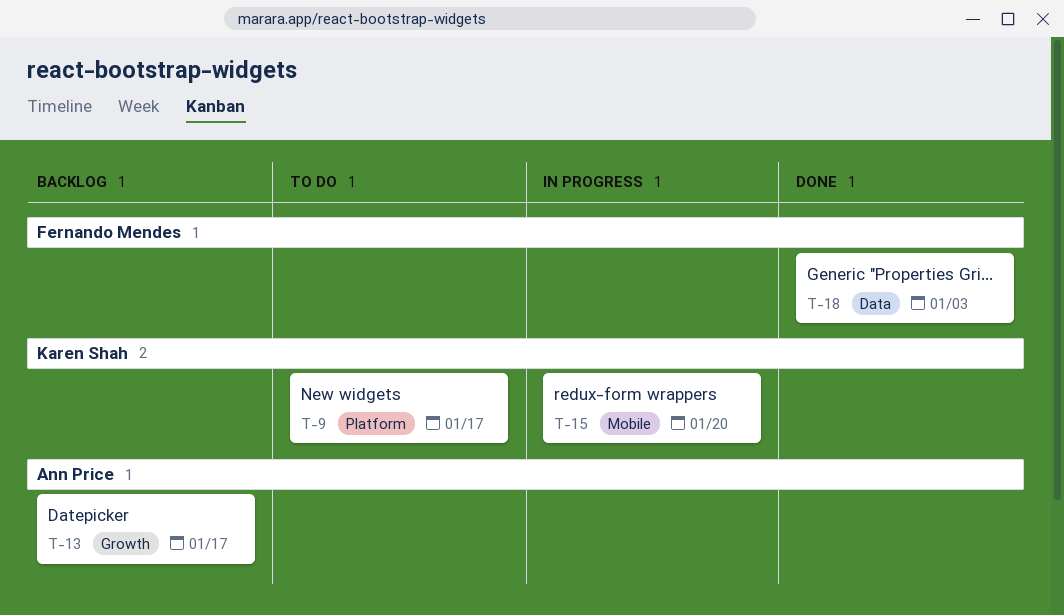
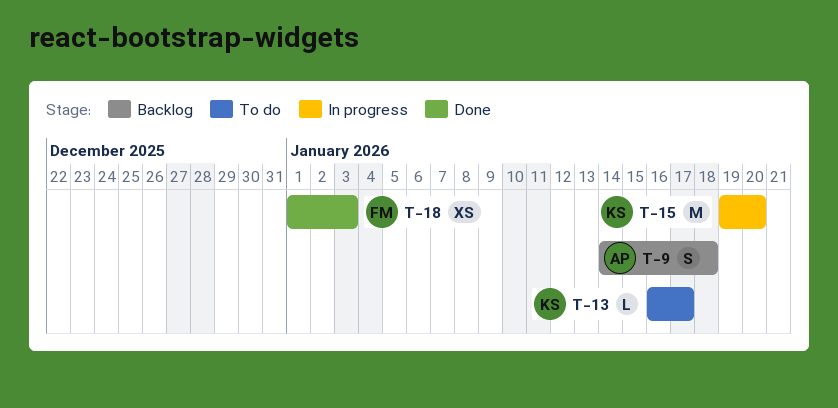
T-9, status: To do -> Backlog
T-9, owner: Karen Shah -> Ann Price
T-9, due: Jan 17 -> Jan 18
T-13, status: Backlog -> To do
T-13, owner: Ann Price -> Karen Shah

